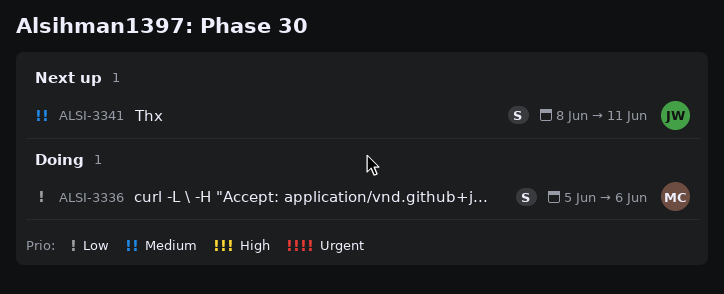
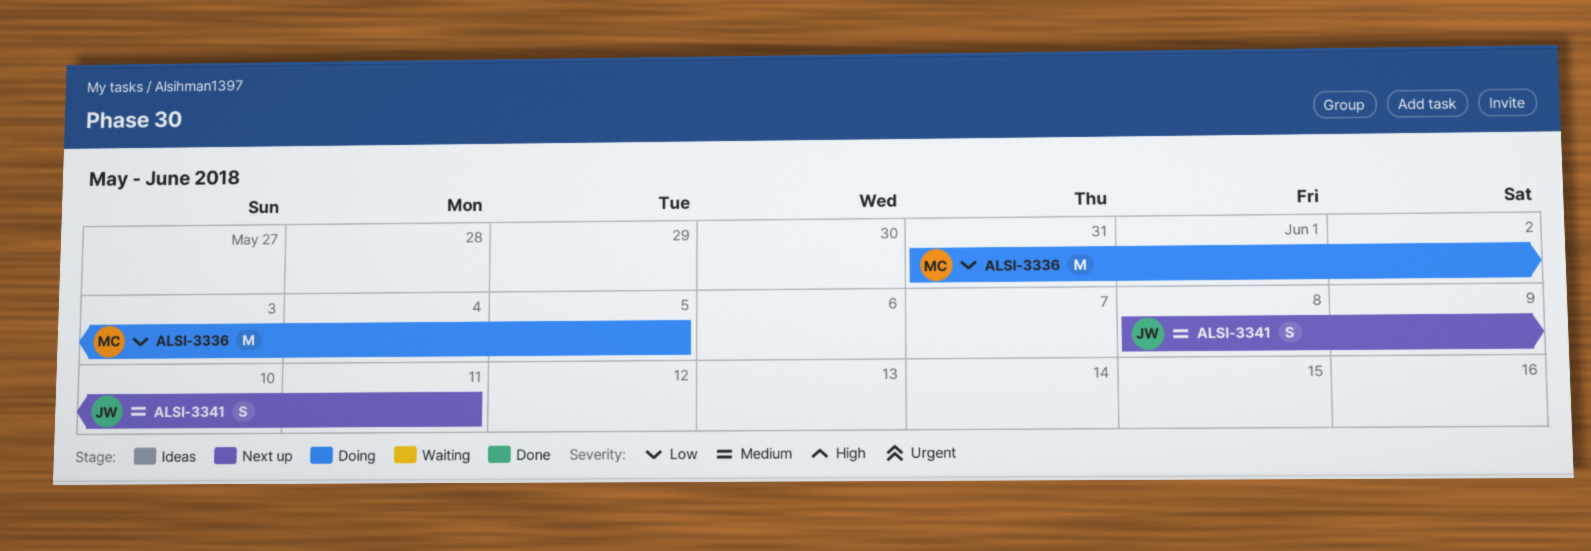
ALSI-3336, estimate: S -> M
ALSI-3336, start: Jun 5 -> May 31
ALSI-3336, due: Jun 6 -> Jun 5

